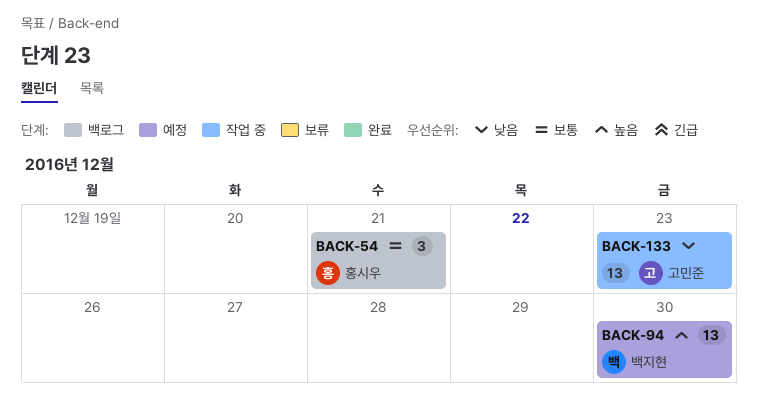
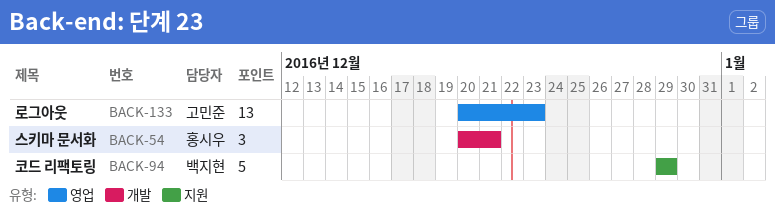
BACK-94, estimate: 13 -> 5
BACK-94, due: Dec 30 -> Dec 29

